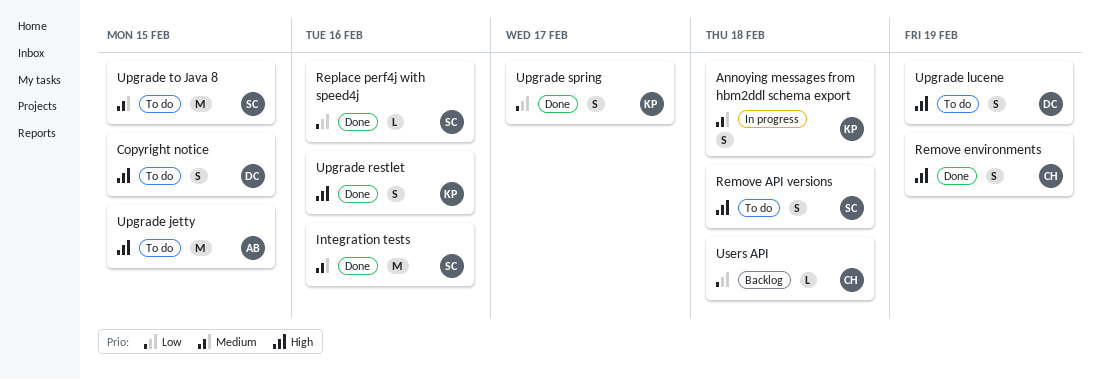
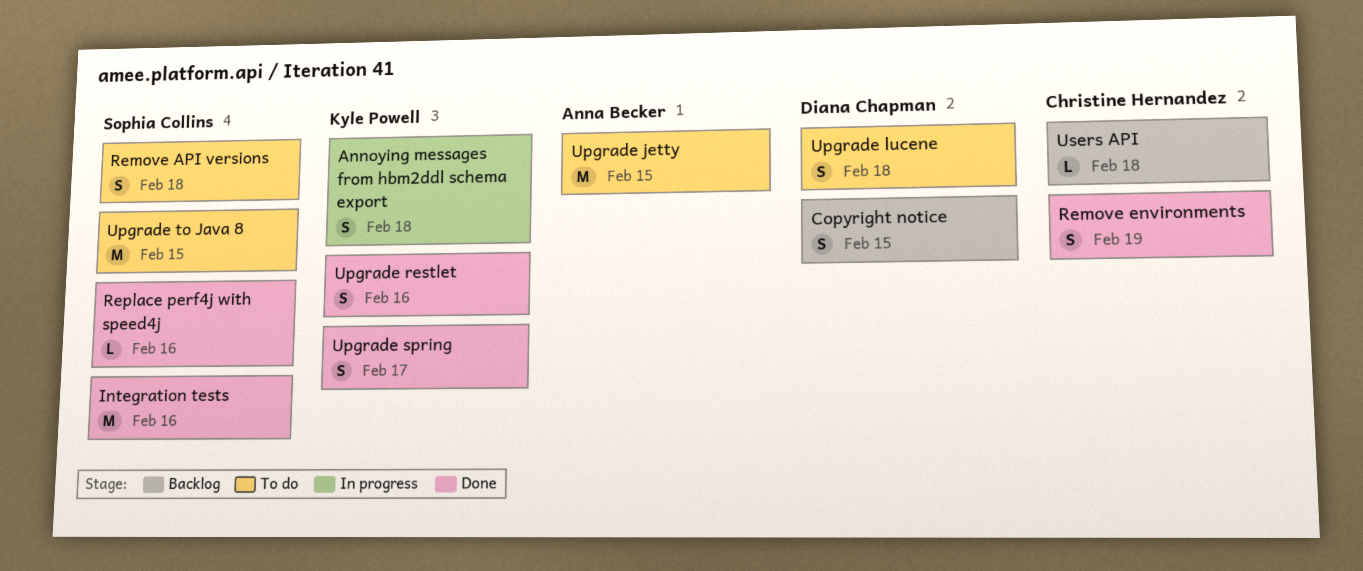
Copyright notice, status: To do -> Backlog
Upgrade lucene, due: Feb 19 -> Feb 18

